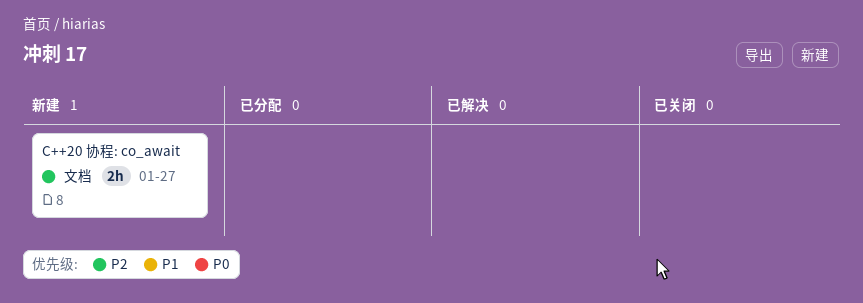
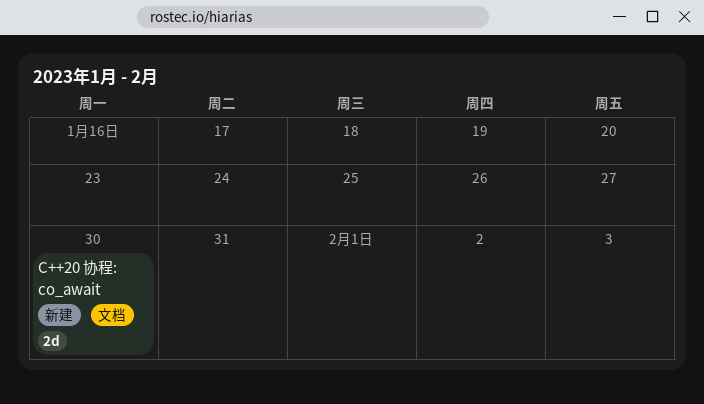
C++20 协程: co_await, estimate: 2h -> 2d
C++20 协程: co_await, due: Jan 27 -> Jan 30

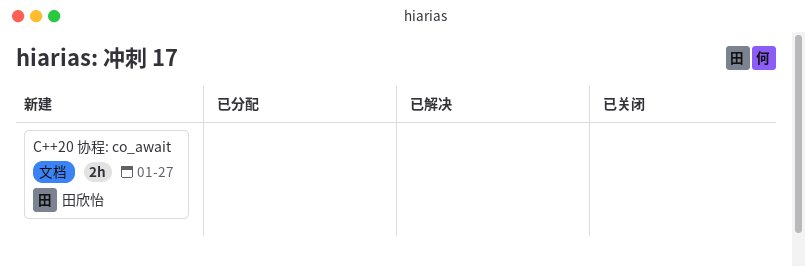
C++20 协程: co_await, estimate: 2d -> 2h
C++20 协程: co_await, due: Jan 30 -> Jan 27

